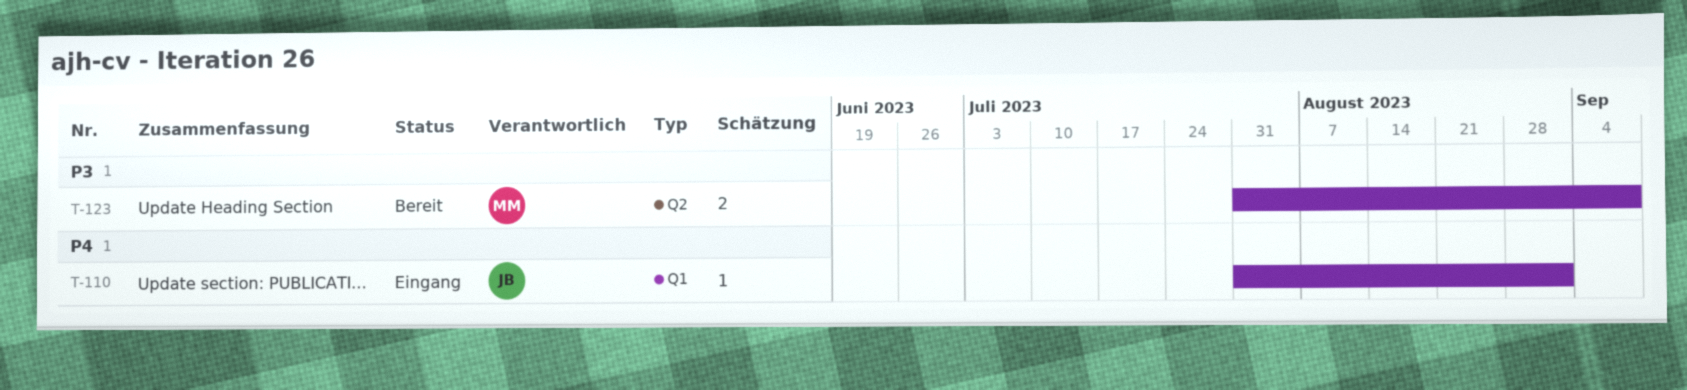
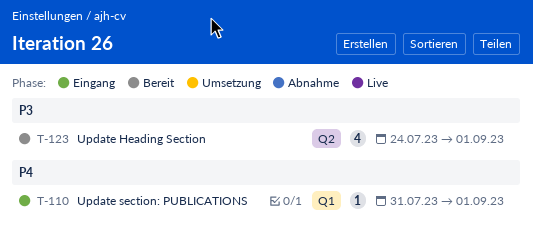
T-123, estimate: 2 -> 4
T-123, start: Jul 31 -> Jul 24
T-123, due: Sep 8 -> Sep 1

